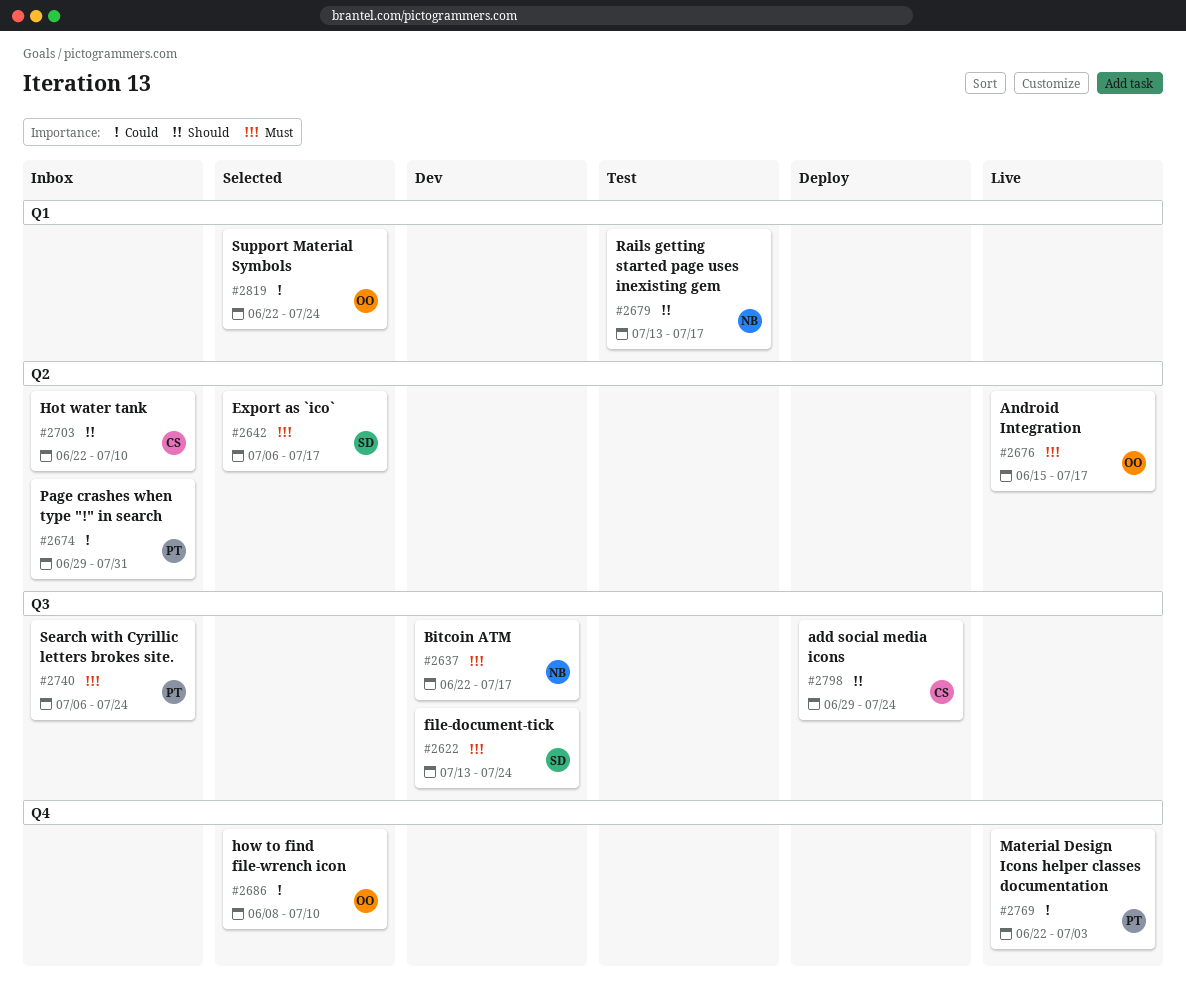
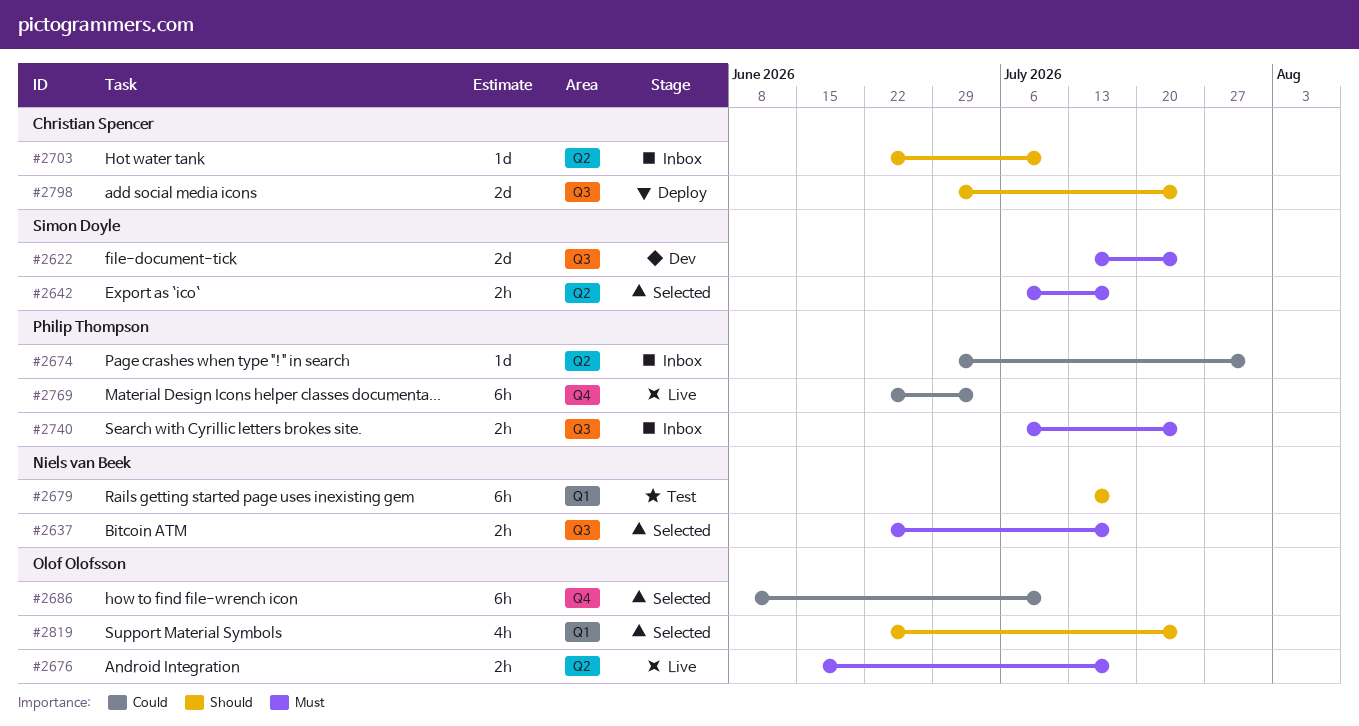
#2637, status: Dev -> Selected
#2819, priority: Could -> Should

